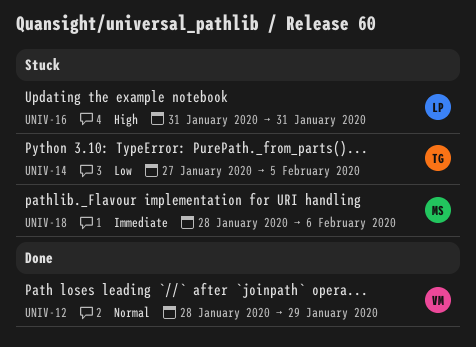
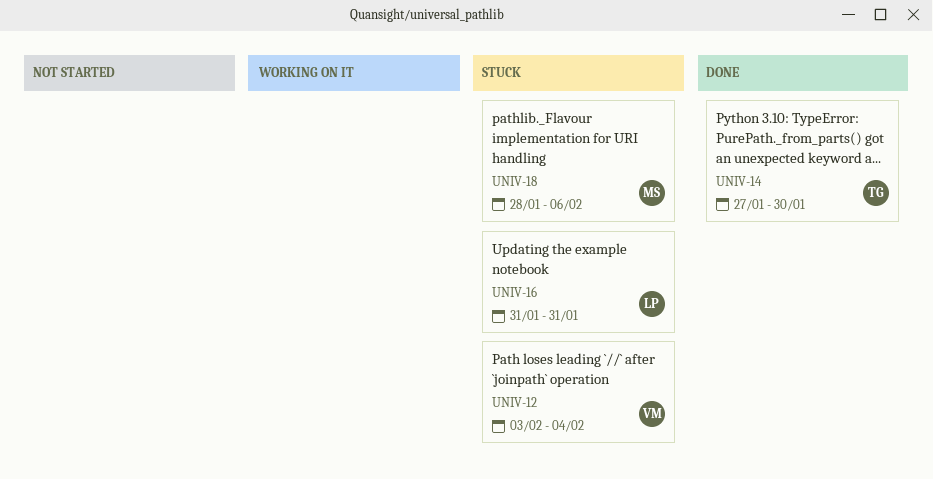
UNIV-12, status: Done -> Stuck
UNIV-12, start: Jan 28 -> Feb 3
UNIV-12, due: Jan 29 -> Feb 4
UNIV-14, status: Stuck -> Done
UNIV-14, due: Feb 5 -> Jan 30

